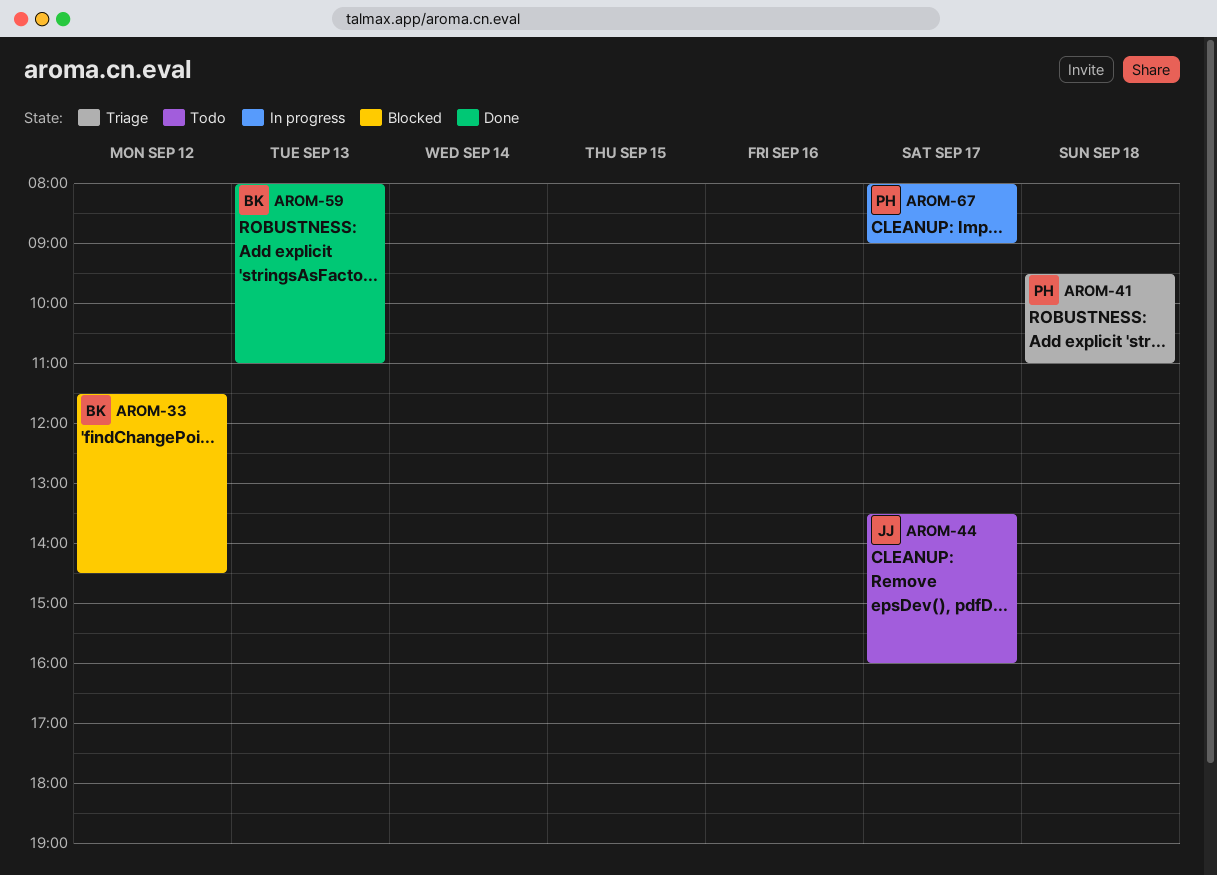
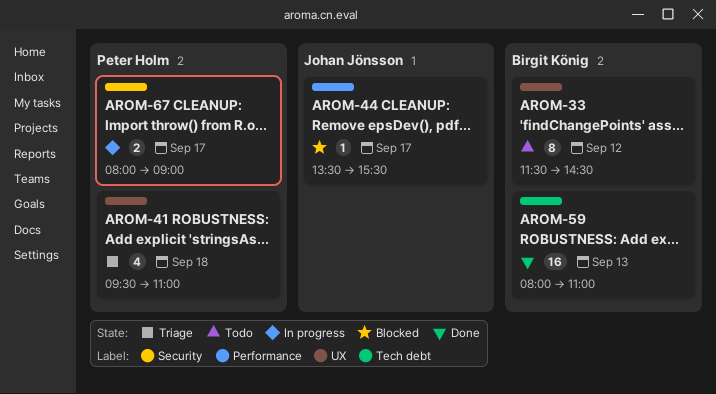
AROM-33, status: Blocked -> Todo
AROM-44, status: Todo -> Blocked
AROM-44, ends: 16:00 -> 15:30

